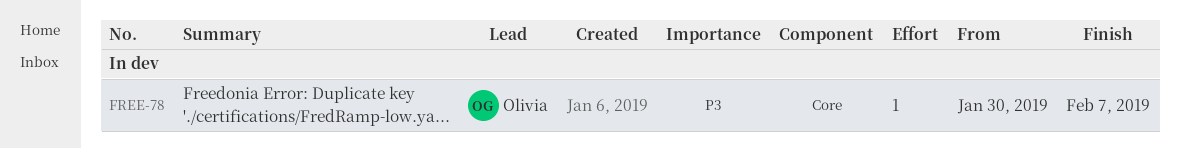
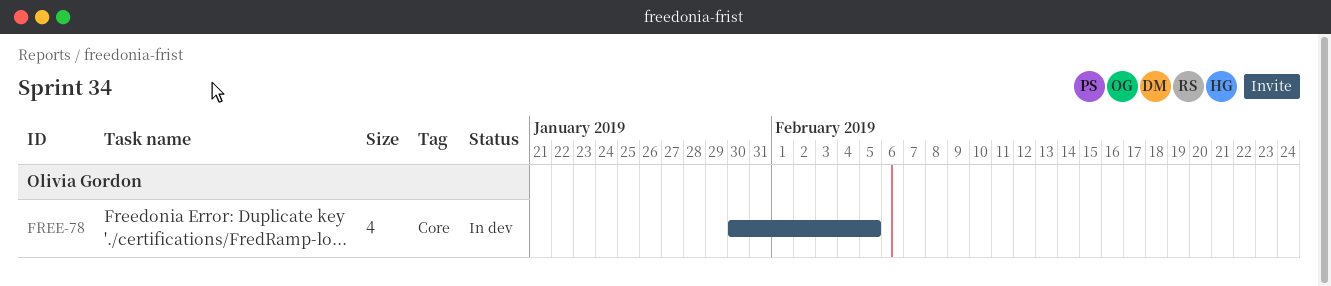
FREE-78, estimate: 1 -> 4
FREE-78, due: Feb 7 -> Feb 5

